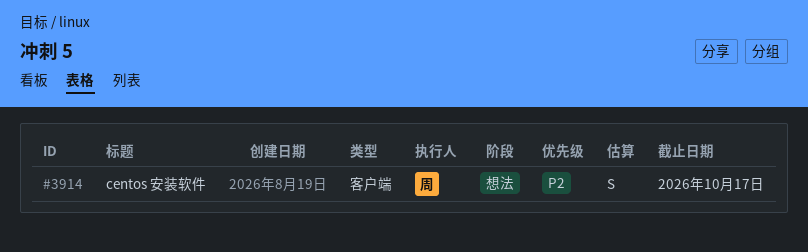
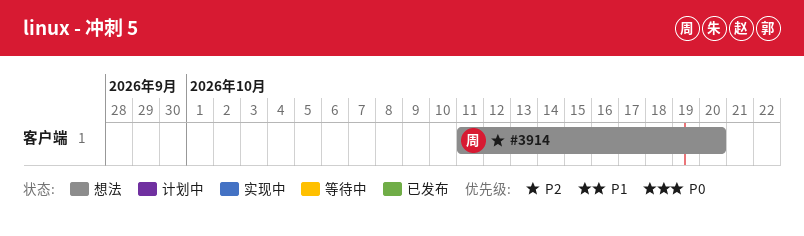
#3914, due: Oct 17 -> Oct 20

